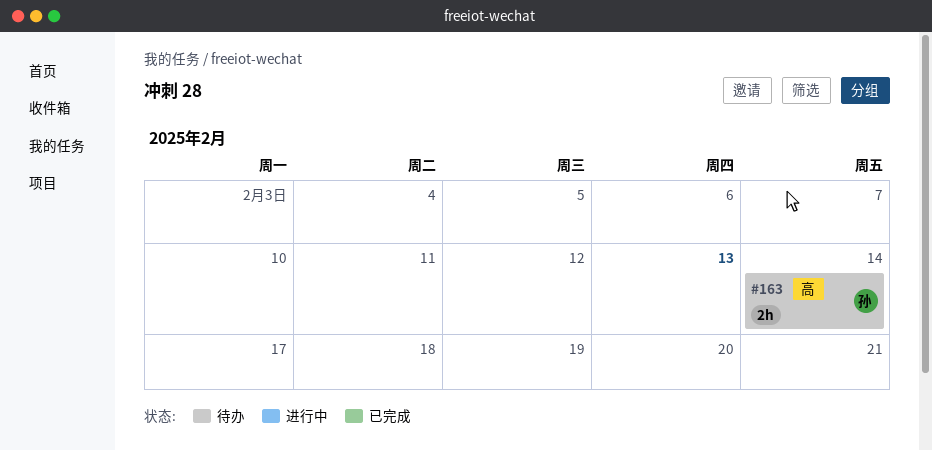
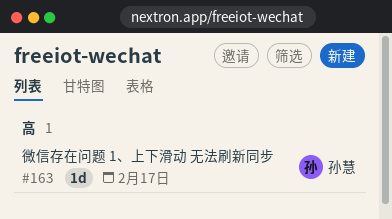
#163, estimate: 2h -> 1d
#163, due: Feb 14 -> Feb 17

